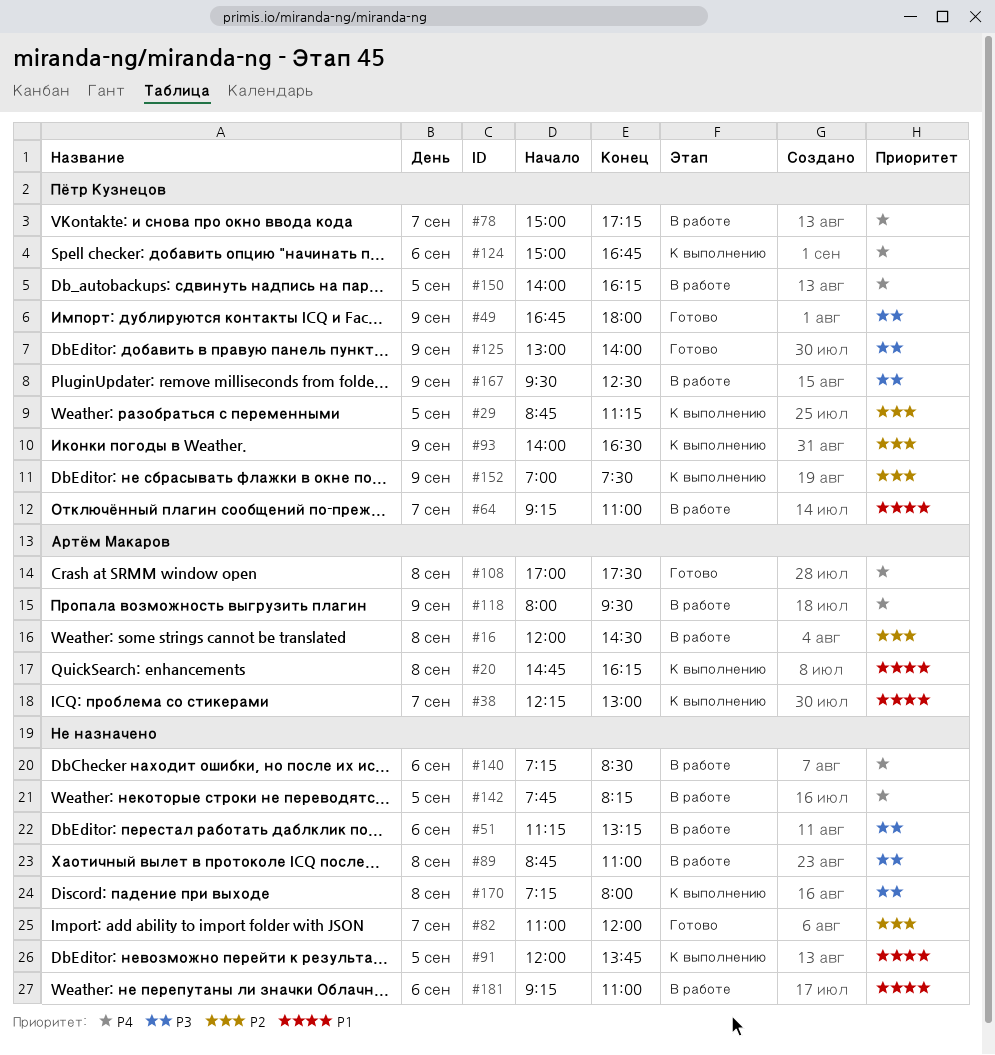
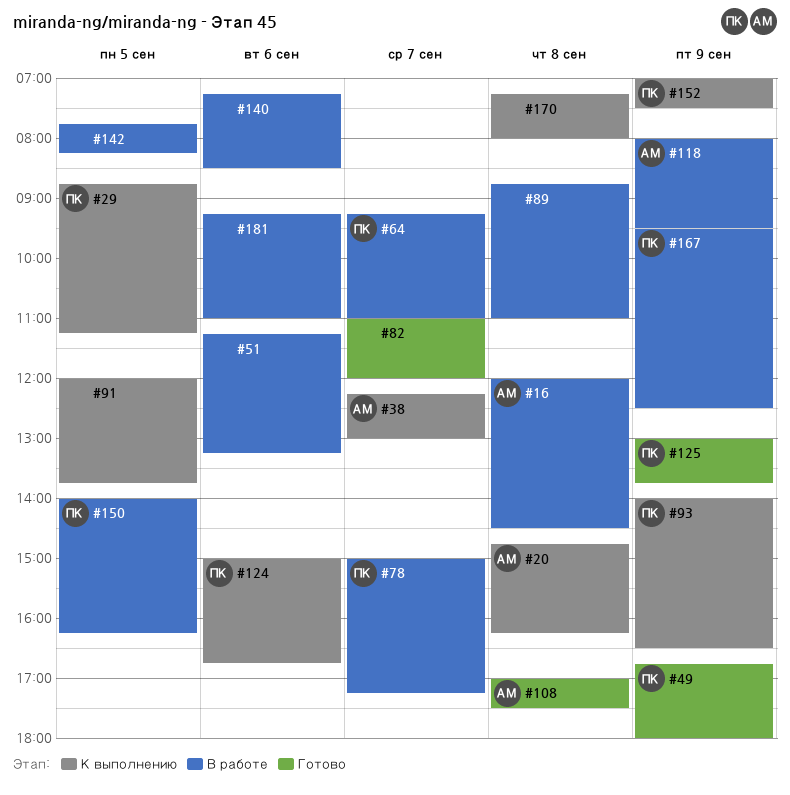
#125, ends: 14:00 -> 13:45

